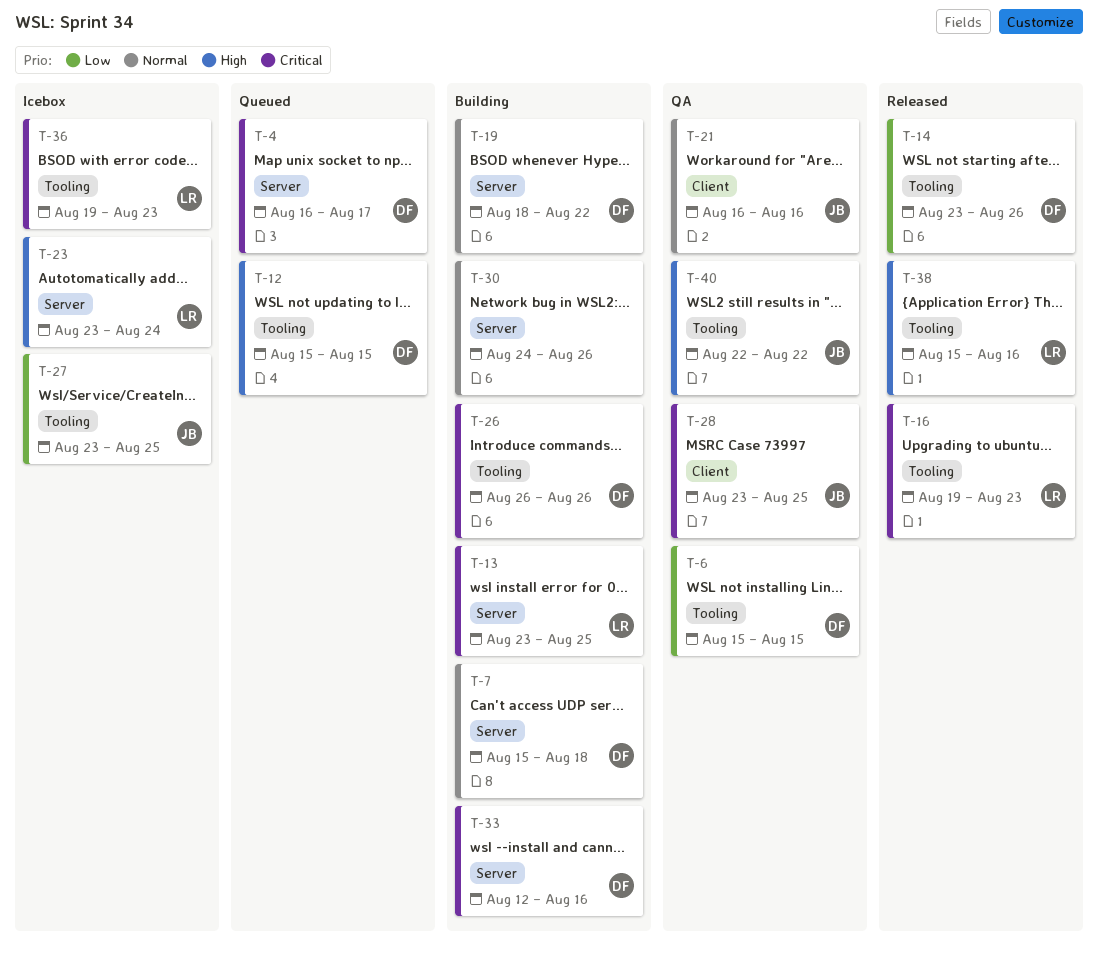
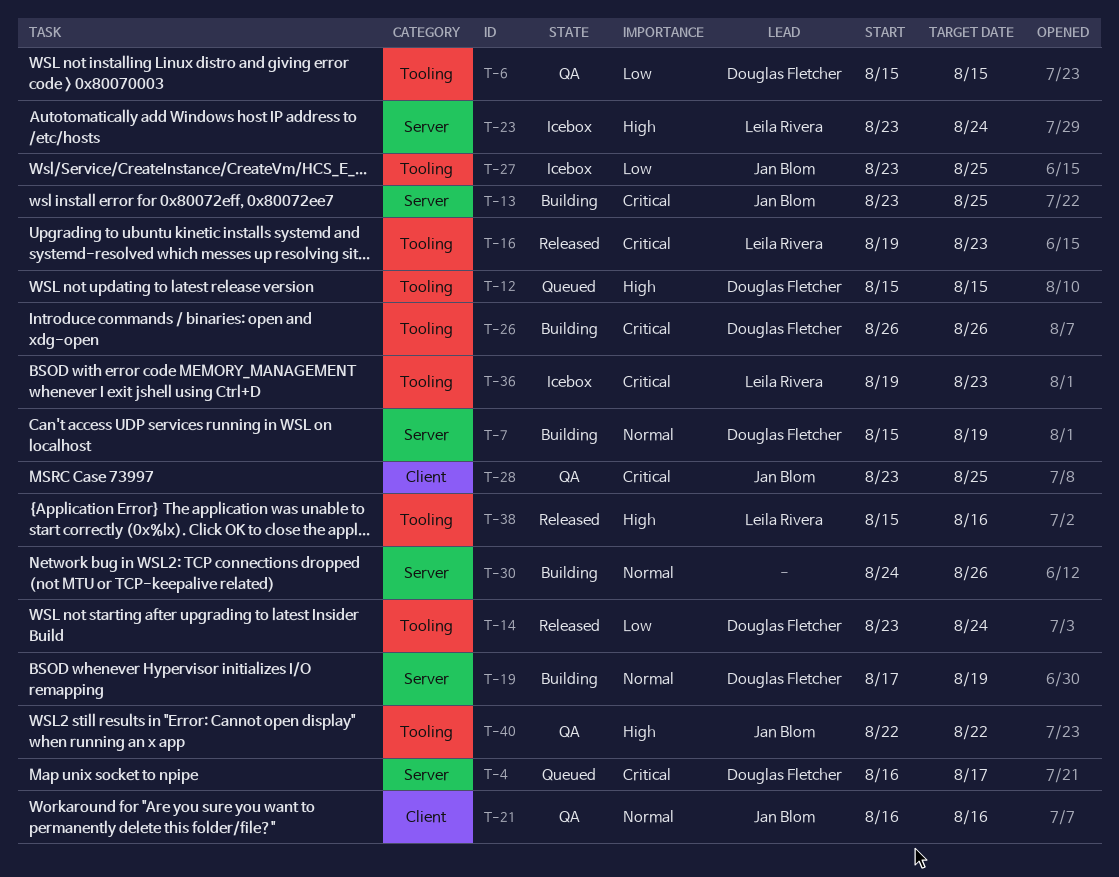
T-7, due: Aug 18 -> Aug 19
T-13, owner: Leila Rivera -> Jan Blom
T-14, due: Aug 26 -> Aug 24
T-19, start: Aug 18 -> Aug 17
T-19, due: Aug 22 -> Aug 19
T-33: present -> none

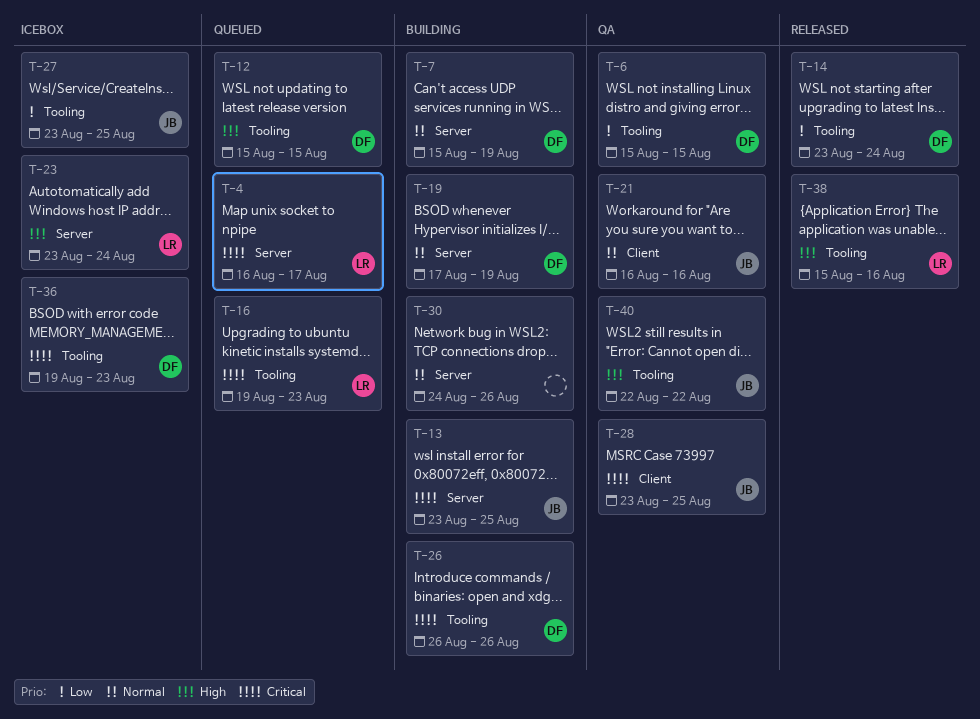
T-4, owner: Douglas Fletcher -> Leila Rivera
T-16, status: Released -> Queued
T-36, owner: Leila Rivera -> Douglas Fletcher

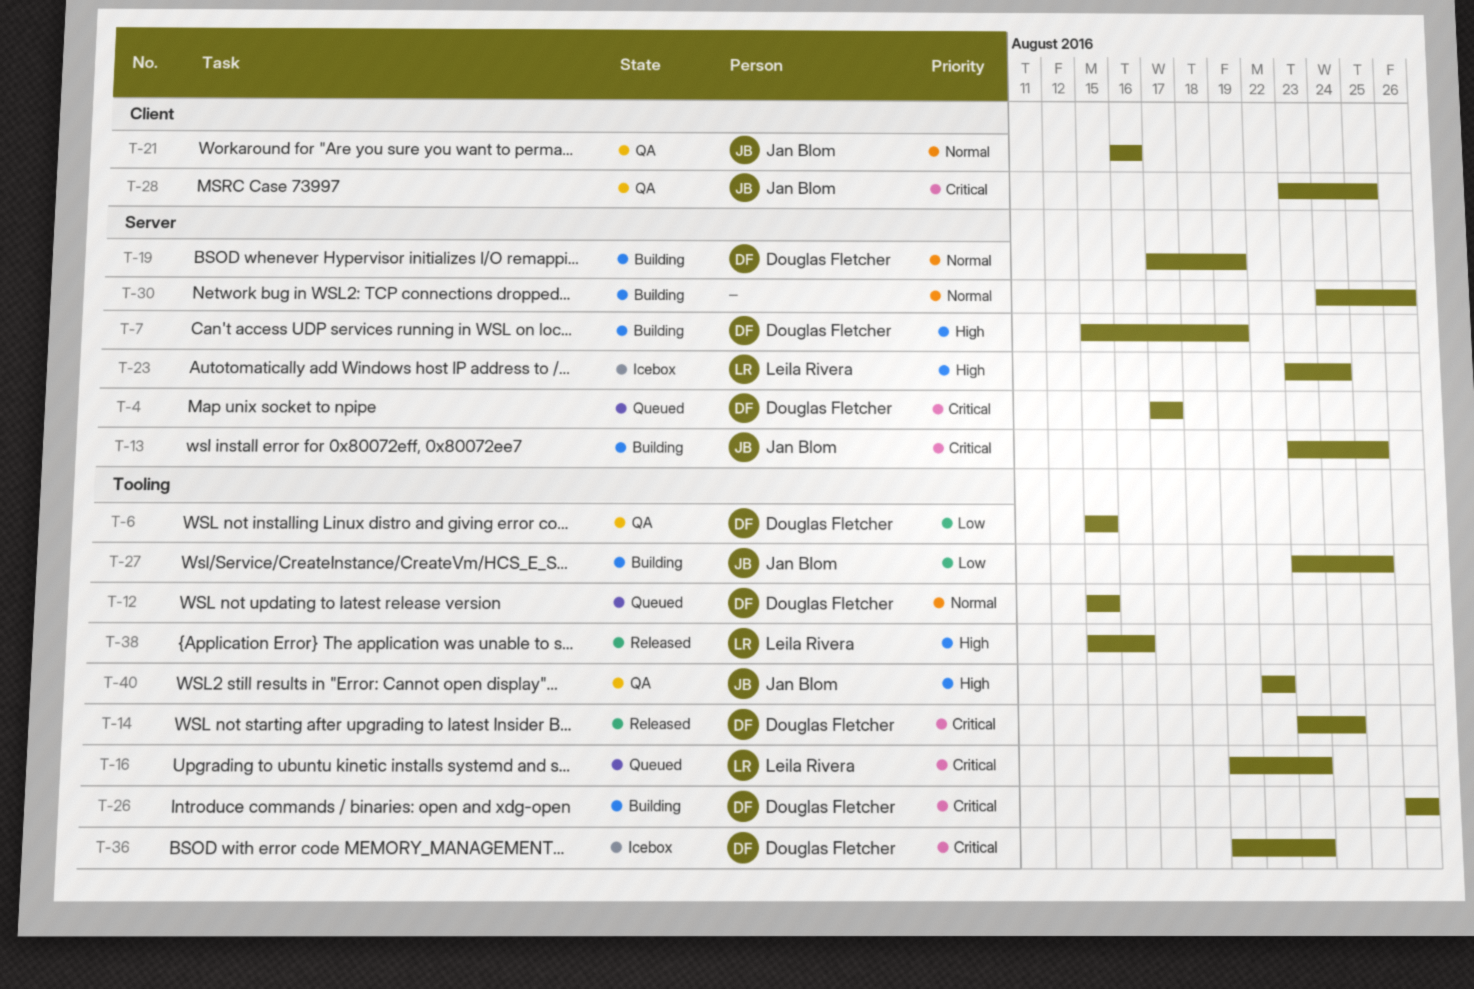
T-4, owner: Leila Rivera -> Douglas Fletcher
T-4, start: Aug 16 -> Aug 17
T-7, priority: Normal -> High
T-12, priority: High -> Normal
T-14, priority: Low -> Critical
T-27, status: Icebox -> Building

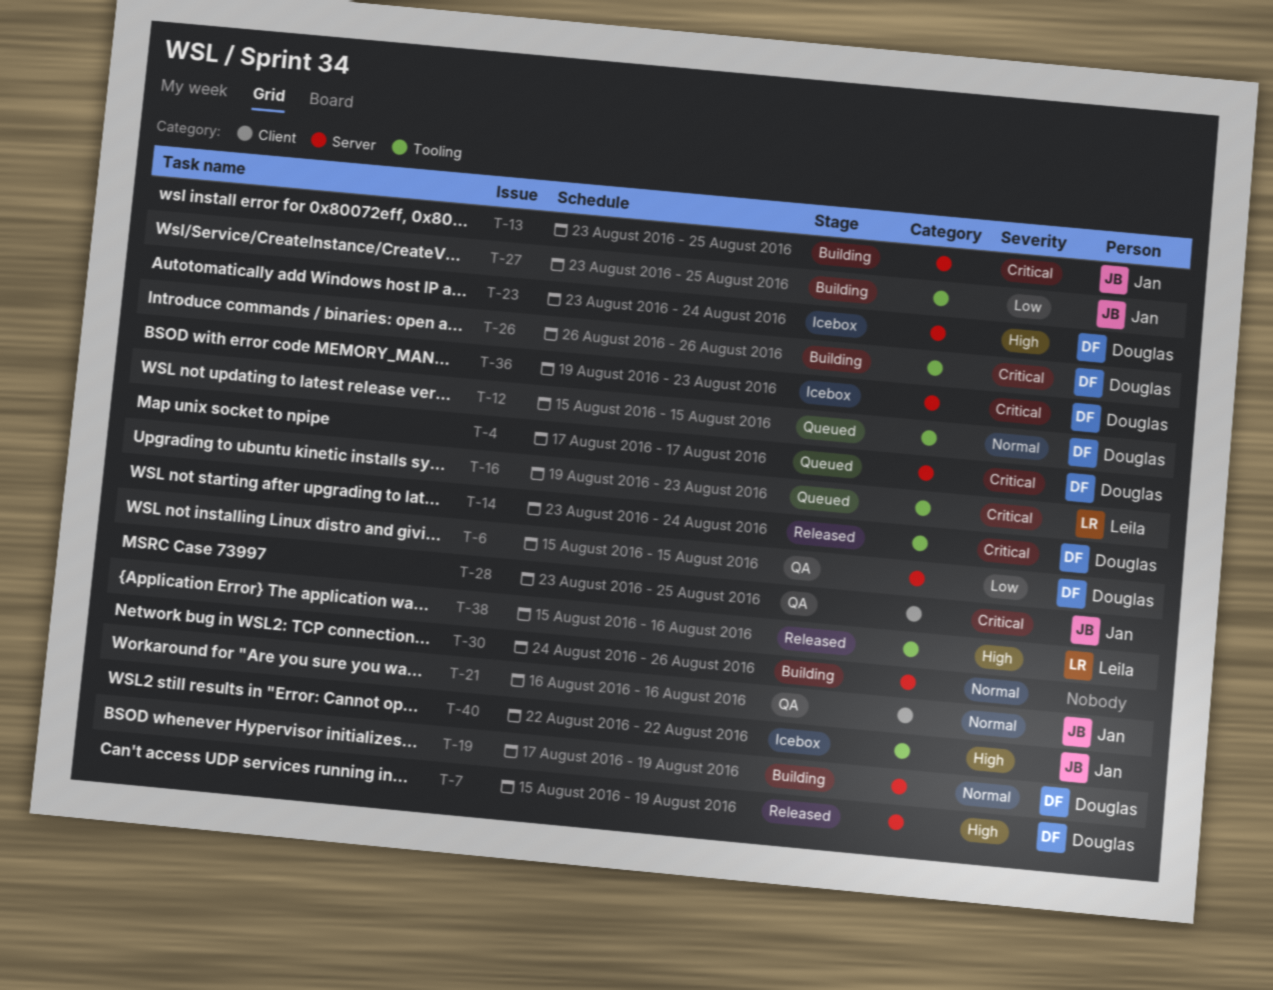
T-6, label: Tooling -> Server
T-7, status: Building -> Released
T-23, owner: Leila Rivera -> Douglas Fletcher
T-36, label: Tooling -> Server
T-40, status: QA -> Icebox

